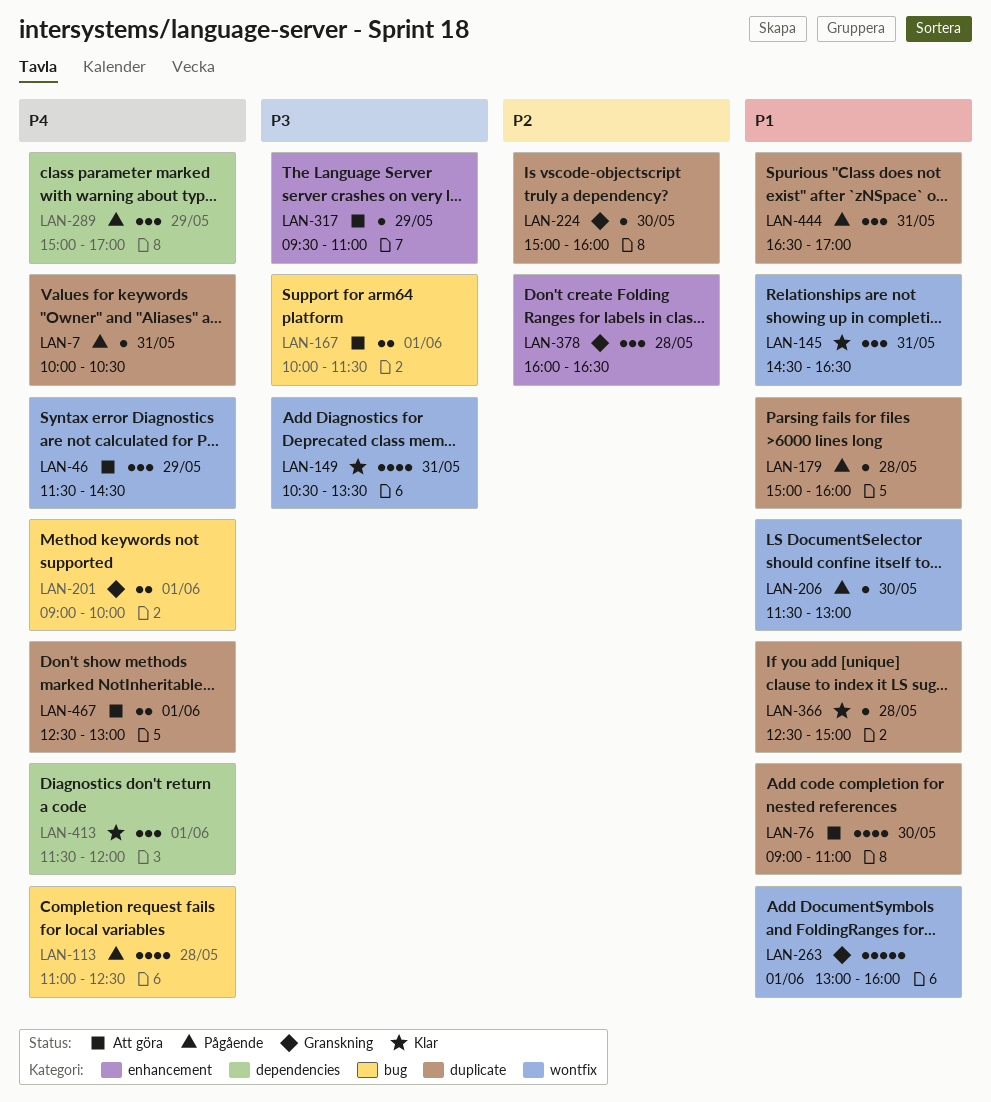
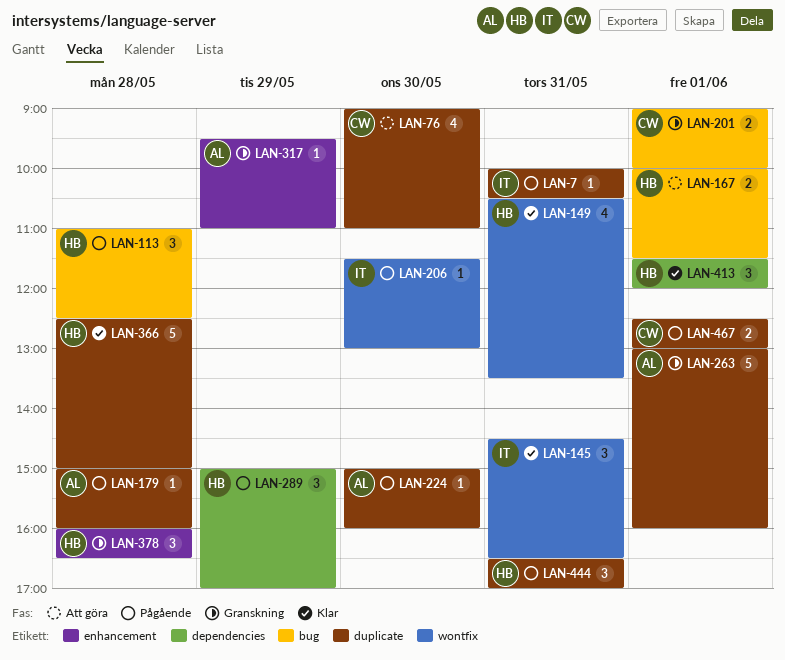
LAN-46: present -> none
LAN-113, estimate: 4 -> 3
LAN-224, status: Granskning -> Pågående
LAN-263, label: wontfix -> duplicate
LAN-317, status: Att göra -> Granskning
LAN-366, estimate: 1 -> 5
LAN-467, status: Att göra -> Pågående

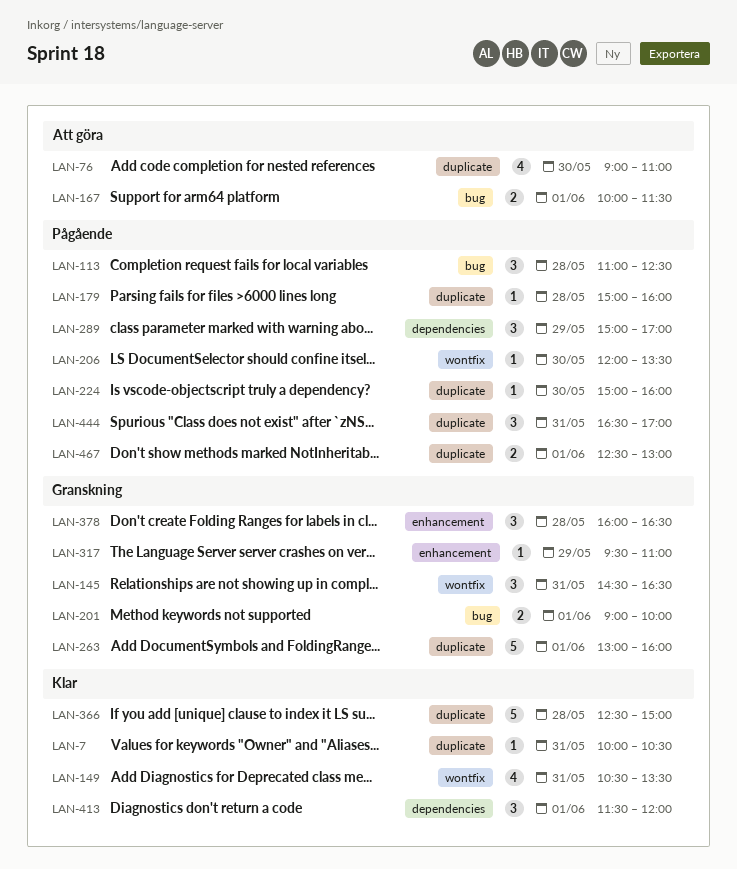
LAN-7, status: Pågående -> Klar
LAN-145, status: Klar -> Granskning
LAN-206, begins: 11:30 -> 12:00
LAN-206, ends: 13:00 -> 13:30

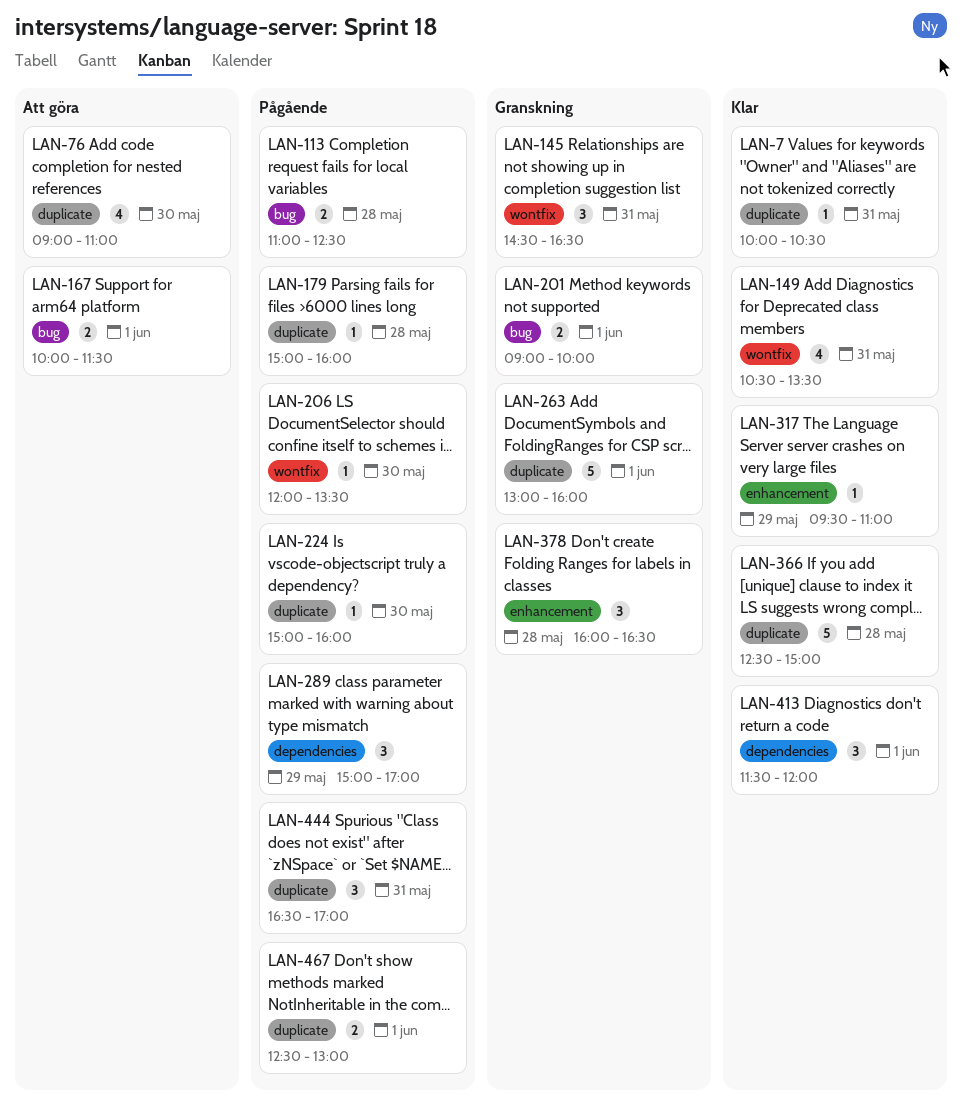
LAN-113, estimate: 3 -> 2
LAN-317, status: Granskning -> Klar

